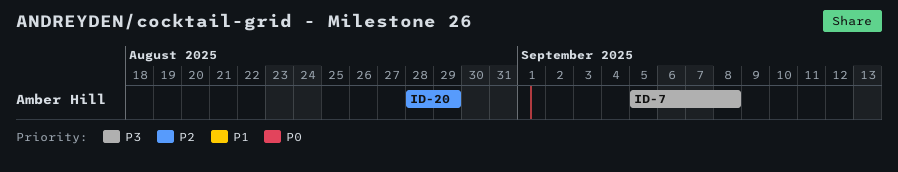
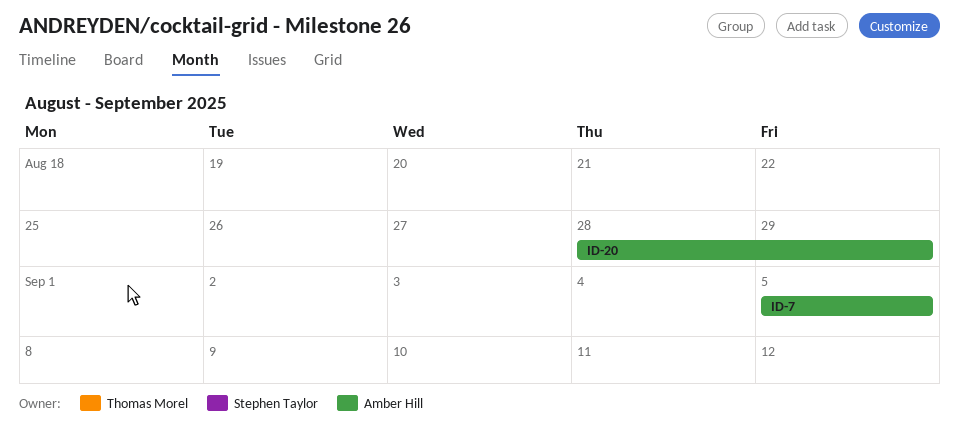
ID-7, due: Sep 8 -> Sep 5

